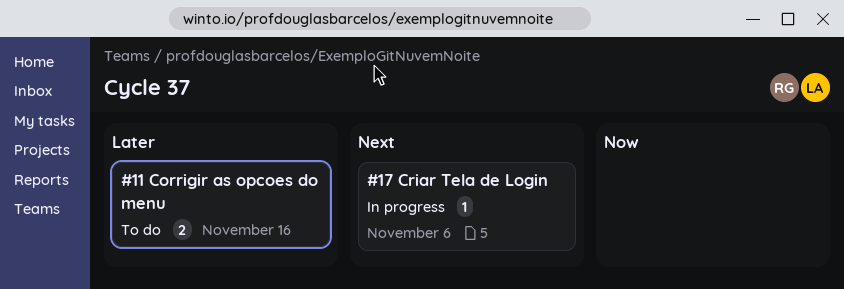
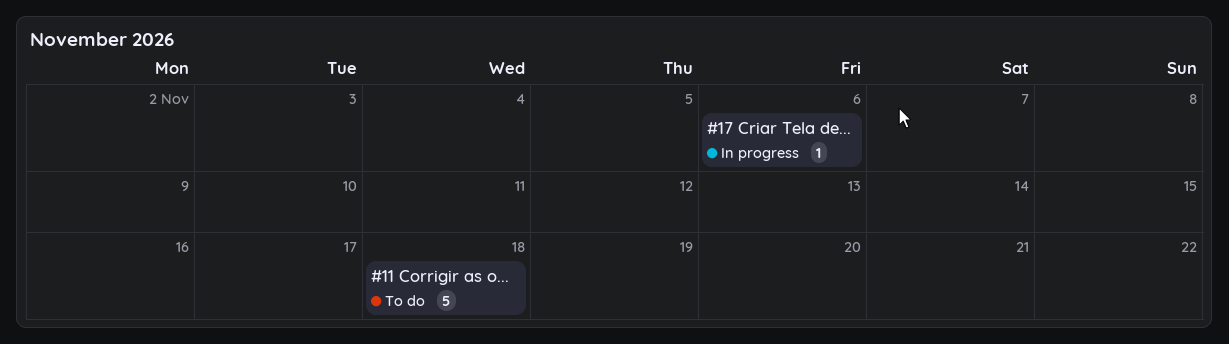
#11, estimate: 2 -> 5
#11, due: Nov 16 -> Nov 18

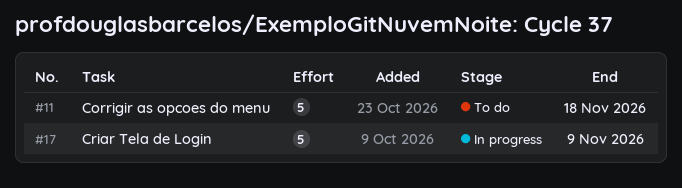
#17, estimate: 1 -> 5
#17, due: Nov 6 -> Nov 9

